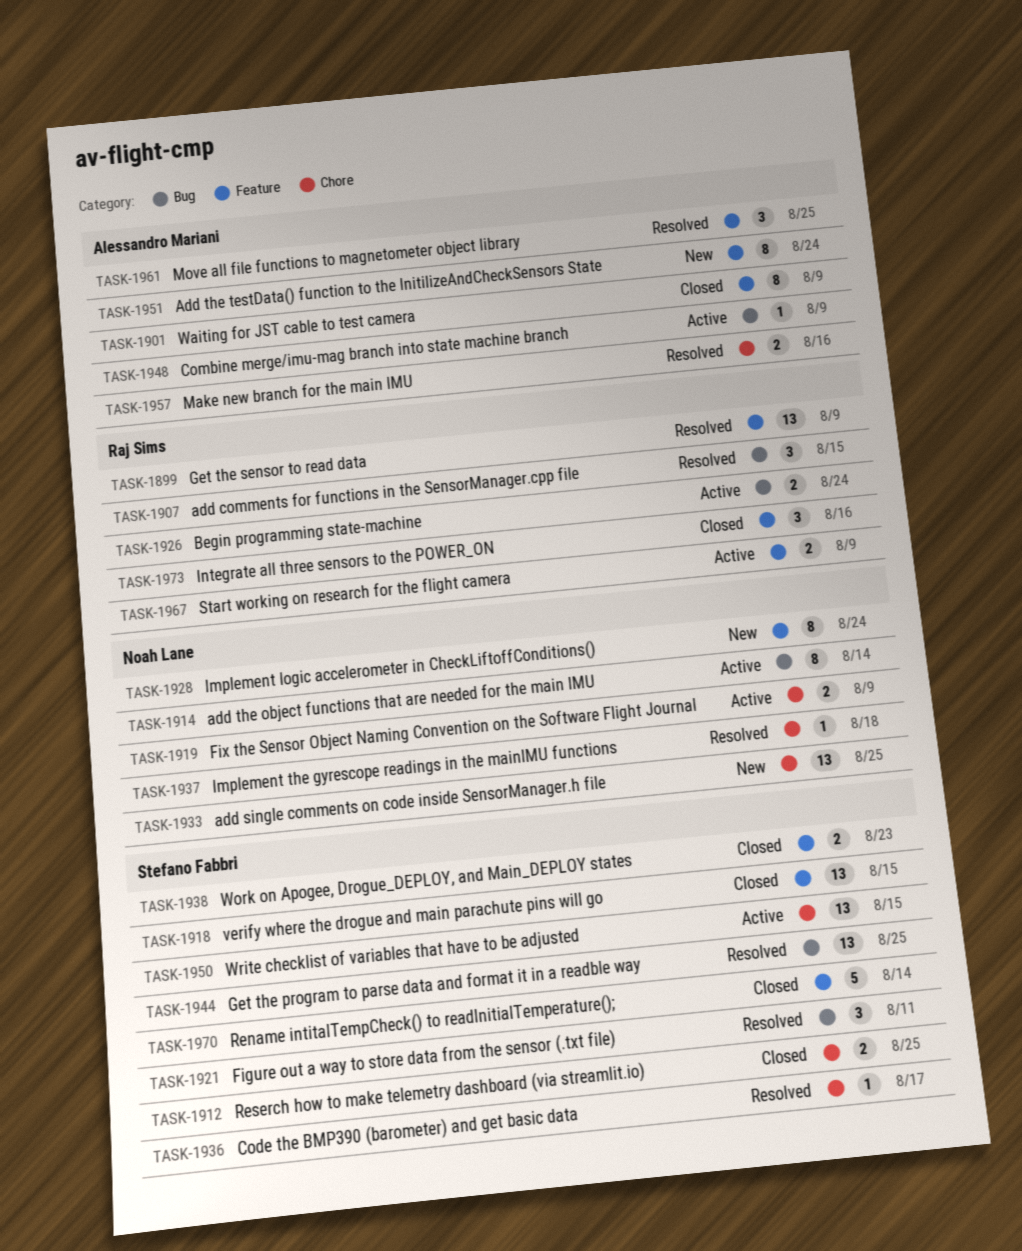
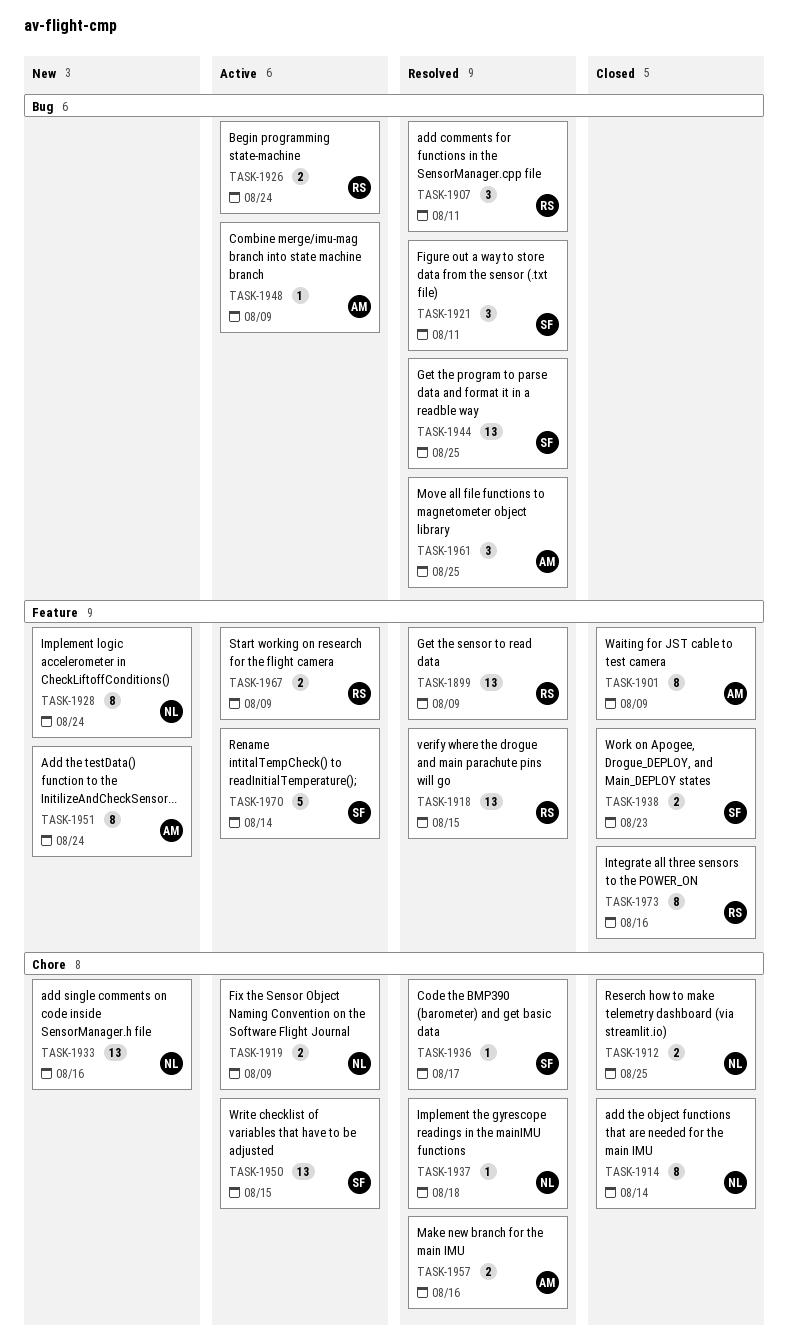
TASK-1907, due: Aug 15 -> Aug 11
TASK-1912, owner: Stefano Fabbri -> Noah Lane
TASK-1914, status: Active -> Closed
TASK-1914, label: Bug -> Chore
TASK-1918, status: Closed -> Resolved
TASK-1918, owner: Stefano Fabbri -> Raj Sims
TASK-1933, due: Aug 25 -> Aug 16
TASK-1961, label: Feature -> Bug
TASK-1970, status: Closed -> Active
TASK-1973, estimate: 3 -> 8

